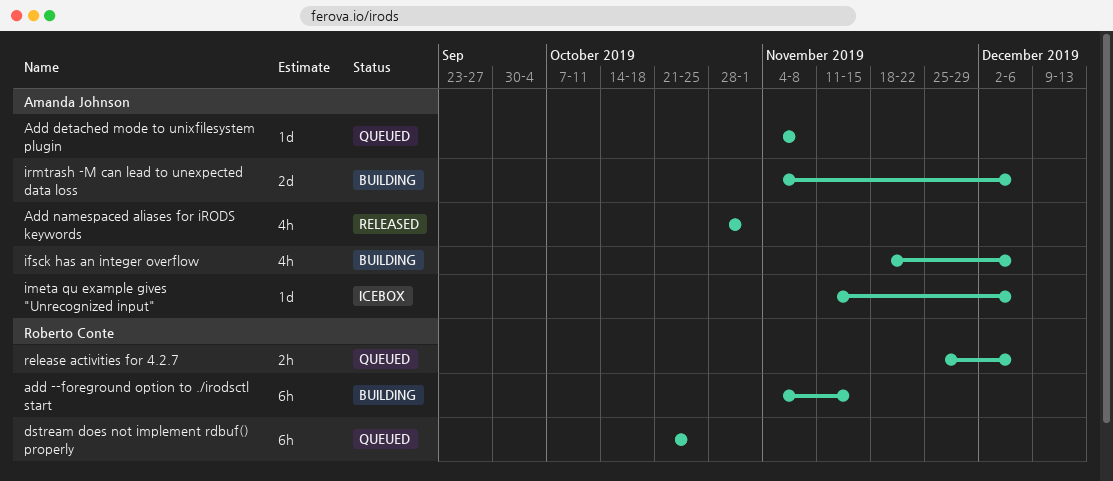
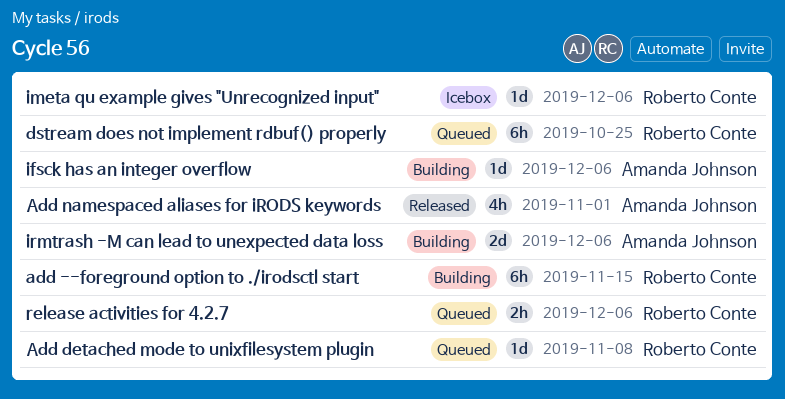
Add detached mode to unixfilesystem plugin, owner: Amanda Johnson -> Roberto Conte
ifsck has an integer overflow, estimate: 4h -> 1d
imeta qu example gives "Unrecognized input", owner: Amanda Johnson -> Roberto Conte

